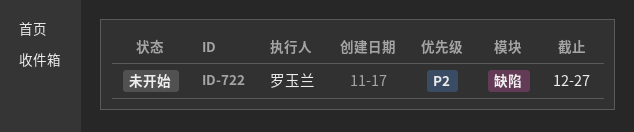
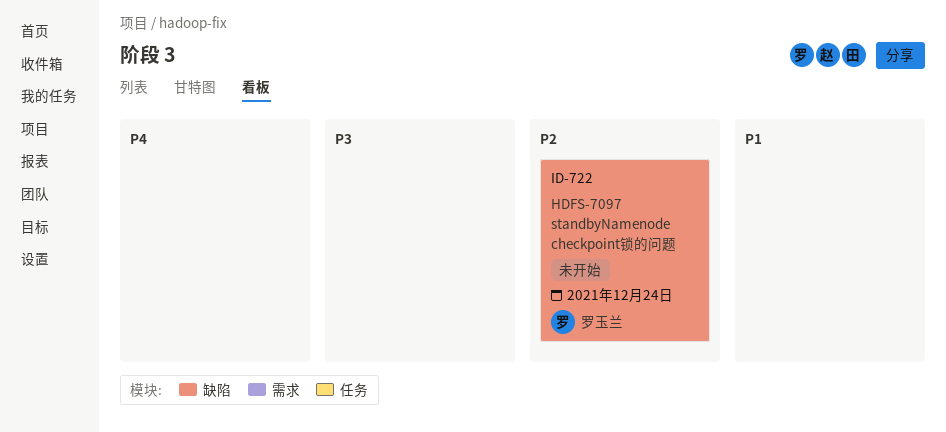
ID-722, due: Dec 27 -> Dec 24

